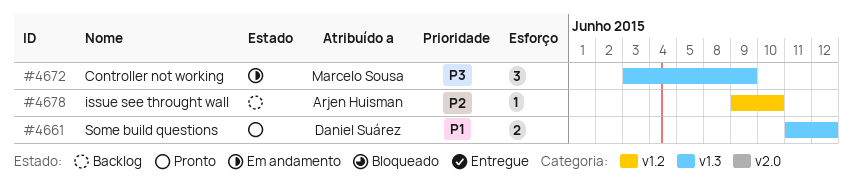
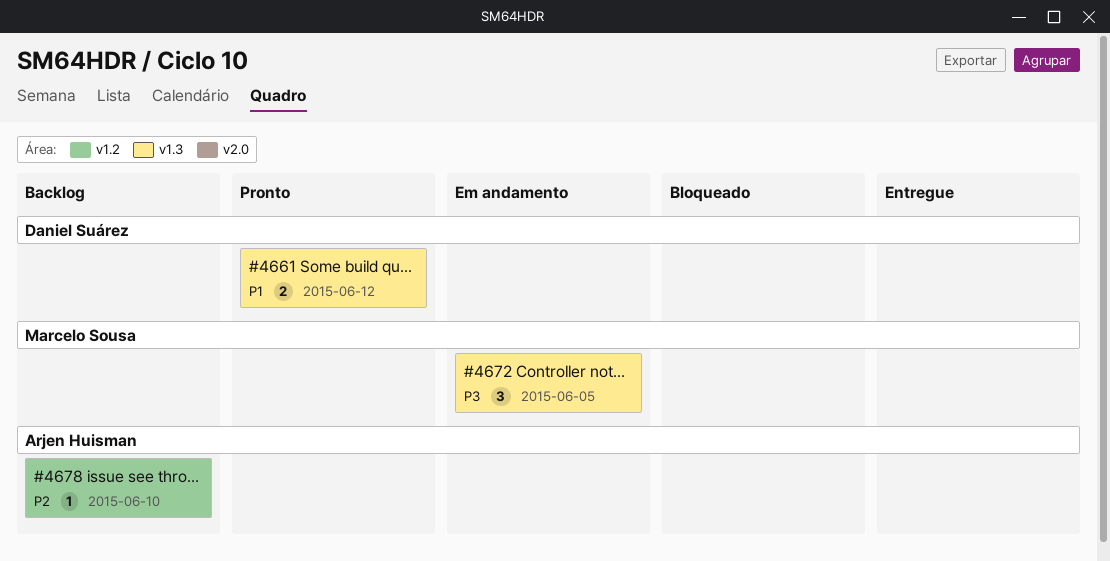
#4672, due: Jun 9 -> Jun 5

